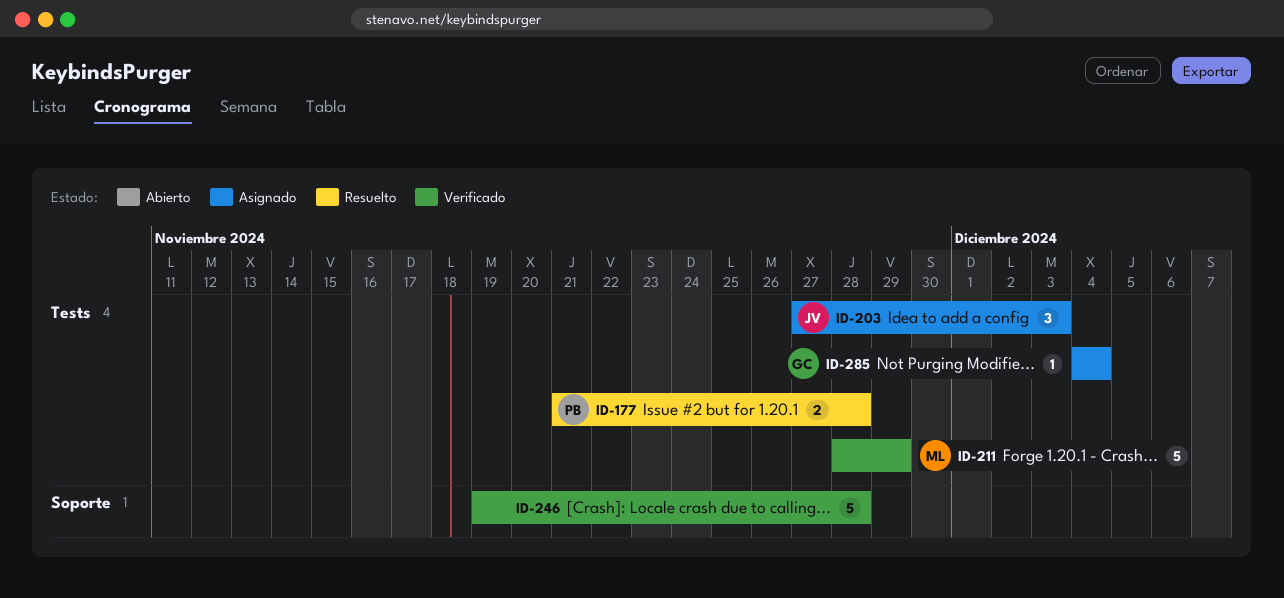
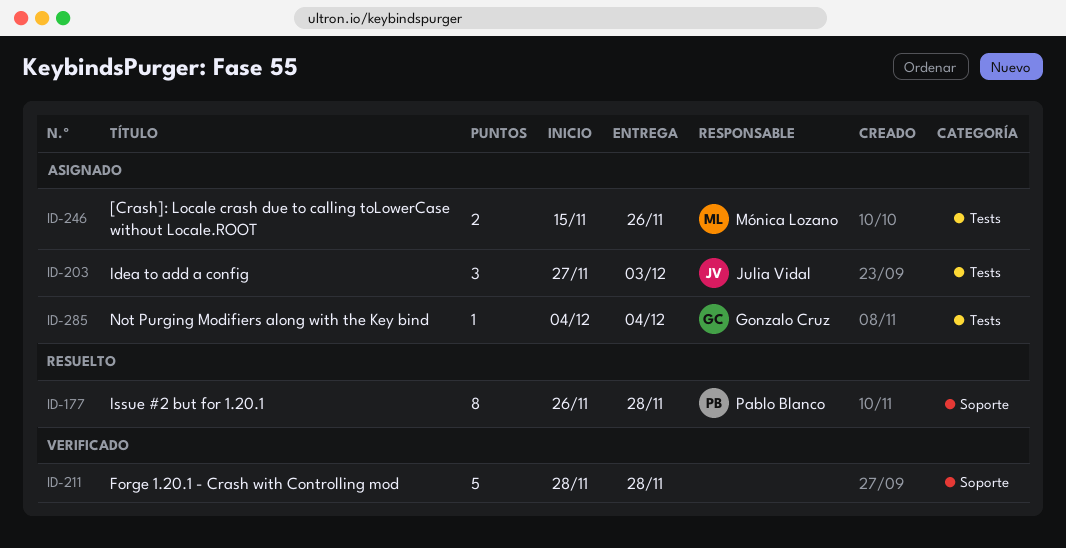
ID-177, label: Tests -> Soporte
ID-177, estimate: 2 -> 8
ID-177, start: Nov 21 -> Nov 26
ID-211, owner: Mónica Lozano -> none
ID-211, label: Tests -> Soporte
ID-211, due: Nov 29 -> Nov 28
ID-246, status: Verificado -> Asignado
ID-246, owner: none -> Mónica Lozano
ID-246, label: Soporte -> Tests
ID-246, estimate: 5 -> 2
ID-246, start: Nov 19 -> Nov 15
ID-246, due: Nov 28 -> Nov 26

